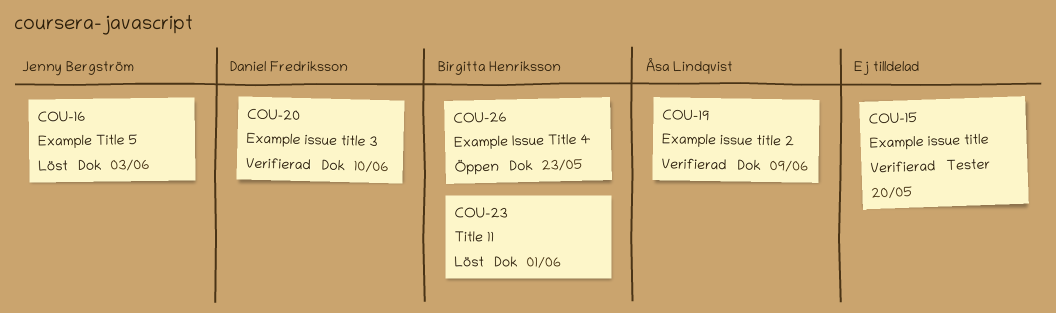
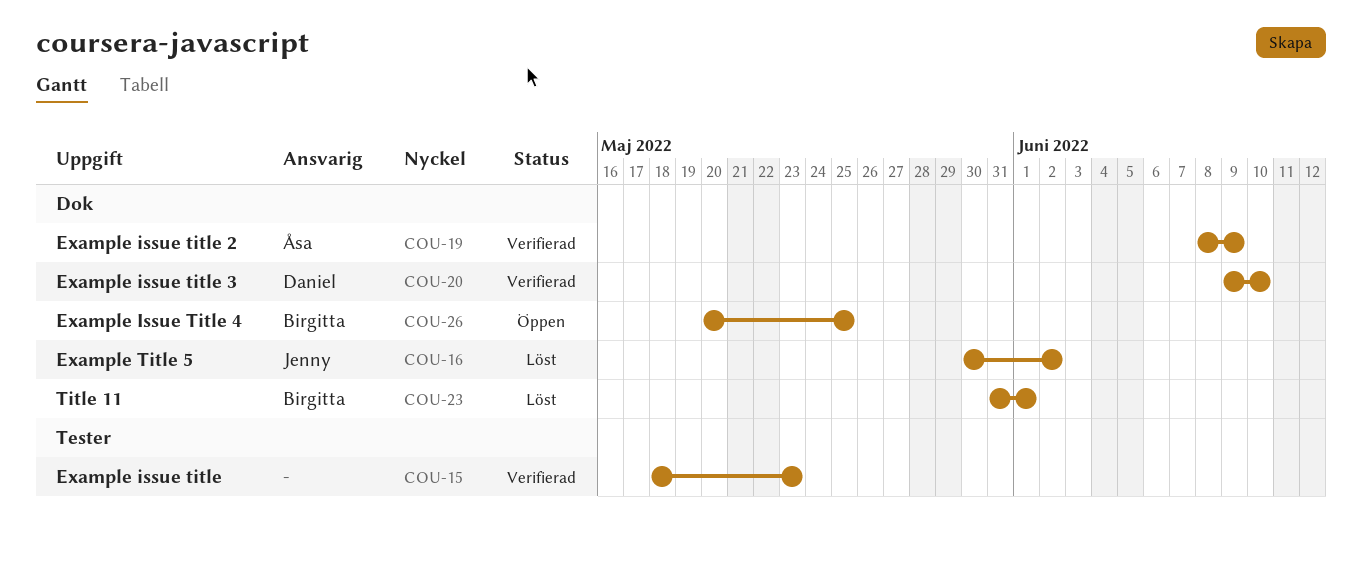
COU-15, due: May 20 -> May 23
COU-16, due: Jun 3 -> Jun 2
COU-26, due: May 23 -> May 25

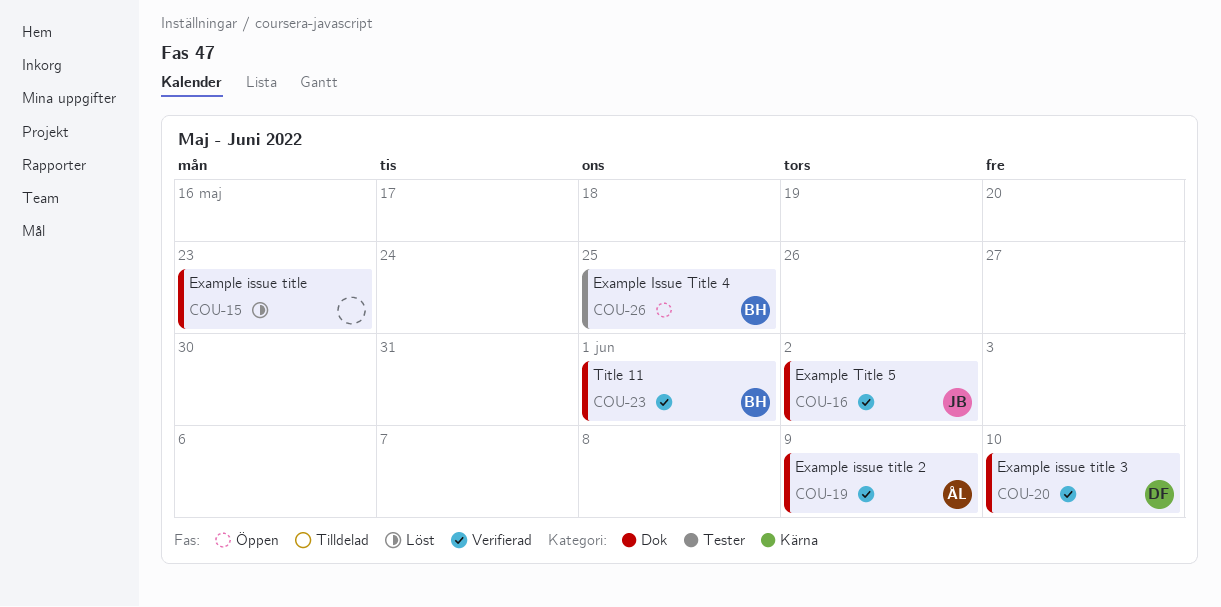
COU-15, status: Verifierad -> Löst
COU-15, label: Tester -> Dok
COU-16, status: Löst -> Verifierad
COU-23, status: Löst -> Verifierad
COU-26, label: Dok -> Tester

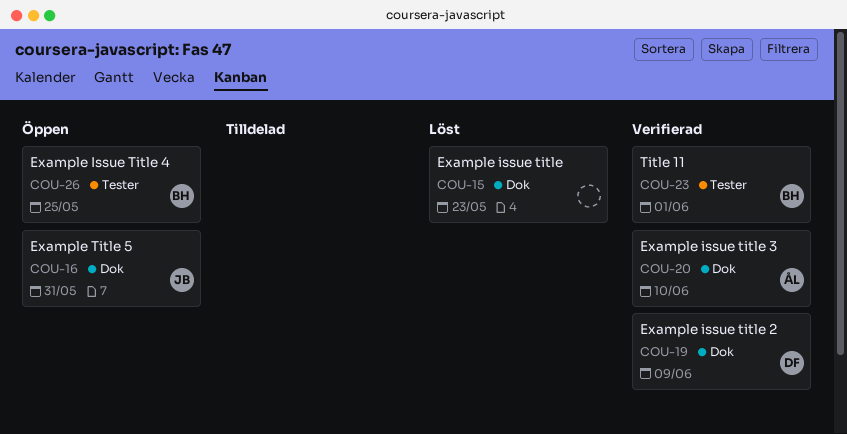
COU-16, status: Verifierad -> Öppen
COU-16, due: Jun 2 -> May 31
COU-19, owner: ÅL -> DF
COU-20, owner: DF -> ÅL
COU-23, label: Dok -> Tester

